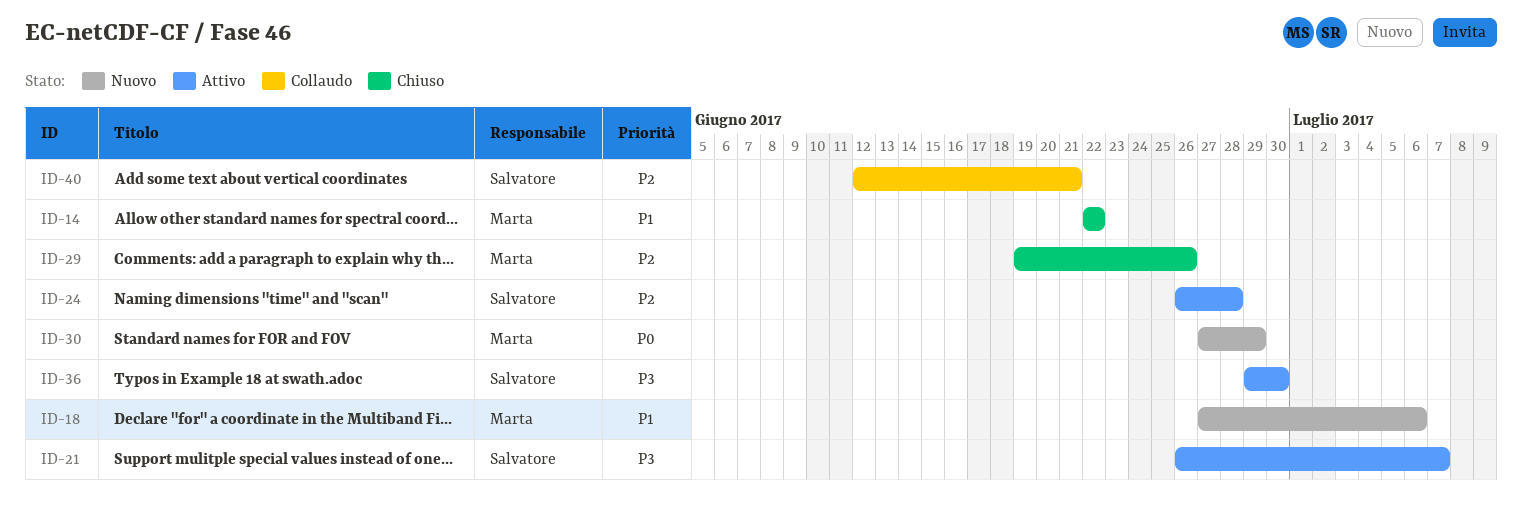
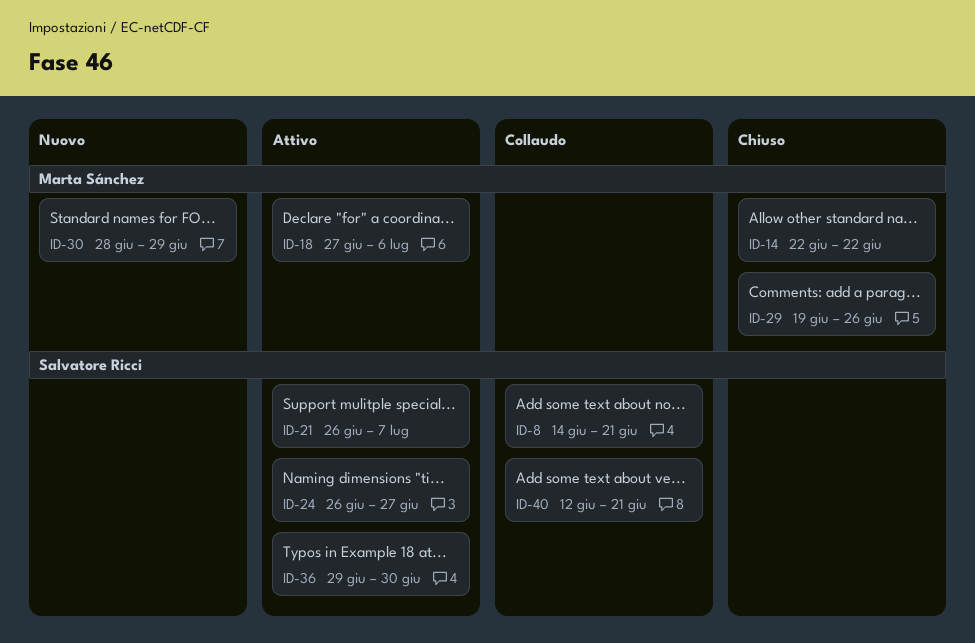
ID-8: none -> present
ID-18, status: Nuovo -> Attivo
ID-24, due: Jun 28 -> Jun 27
ID-30, start: Jun 27 -> Jun 28

